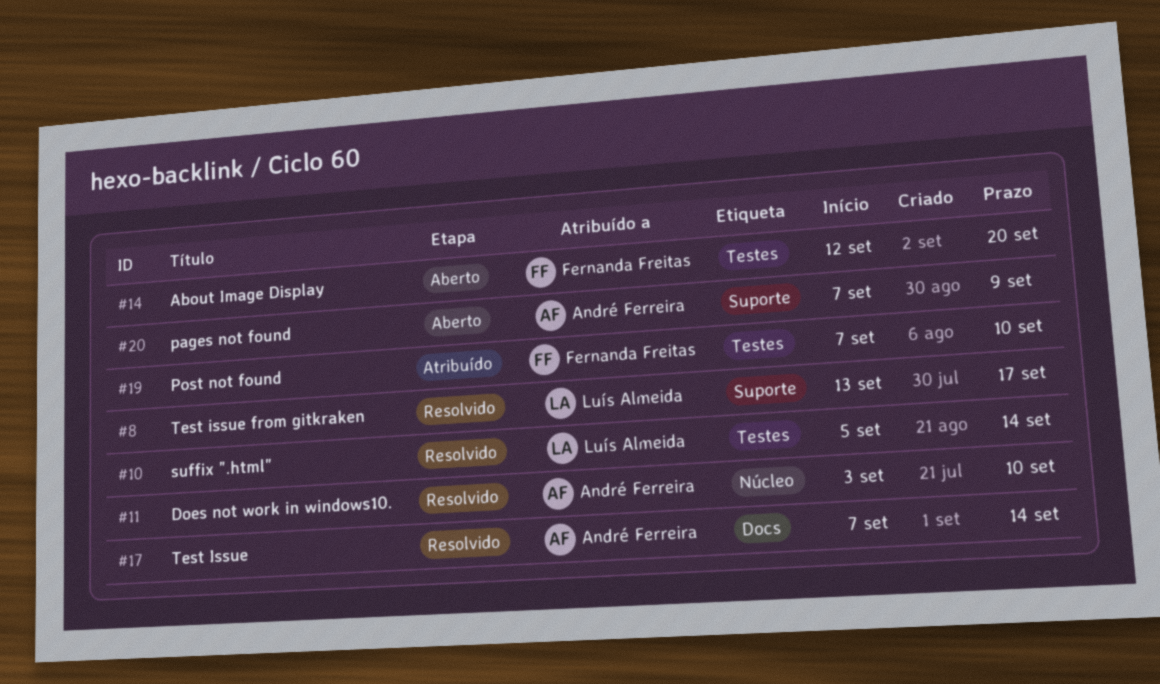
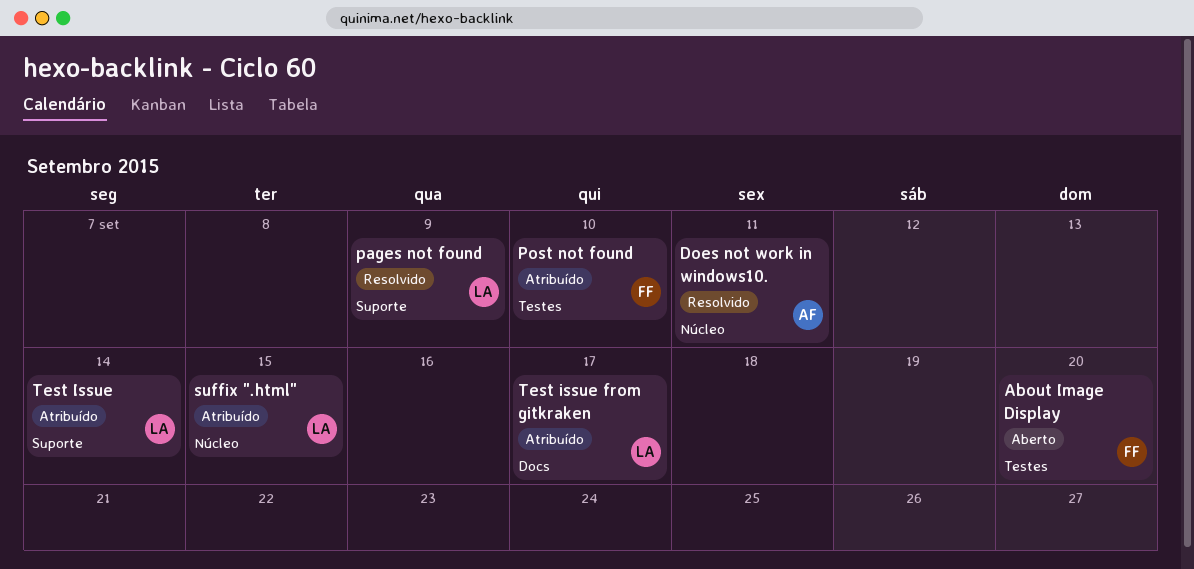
Does not work in windows10., due: Sep 10 -> Sep 11
pages not found, status: Aberto -> Resolvido
pages not found, owner: André Ferreira -> Luís Almeida
suffix ".html", status: Resolvido -> Atribuído
suffix ".html", label: Testes -> Núcleo
suffix ".html", due: Sep 14 -> Sep 15
Test Issue, status: Resolvido -> Atribuído
Test Issue, owner: André Ferreira -> Luís Almeida
Test Issue, label: Docs -> Suporte
Test issue from gitkraken, status: Resolvido -> Atribuído
Test issue from gitkraken, label: Suporte -> Docs

